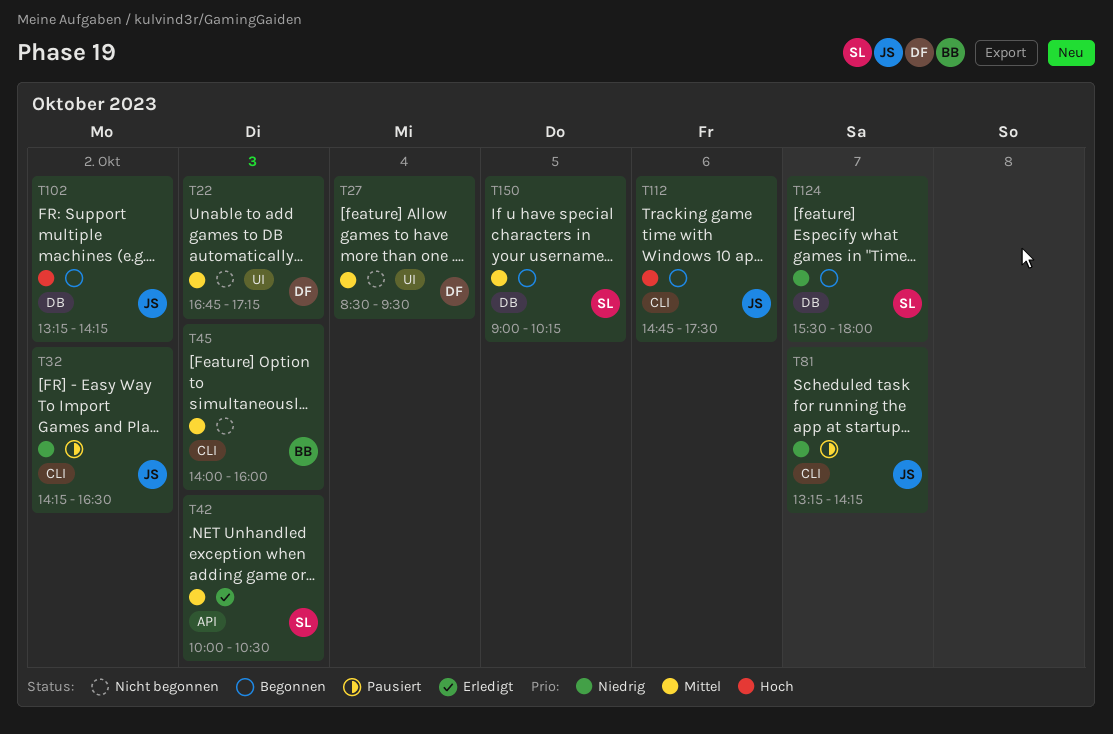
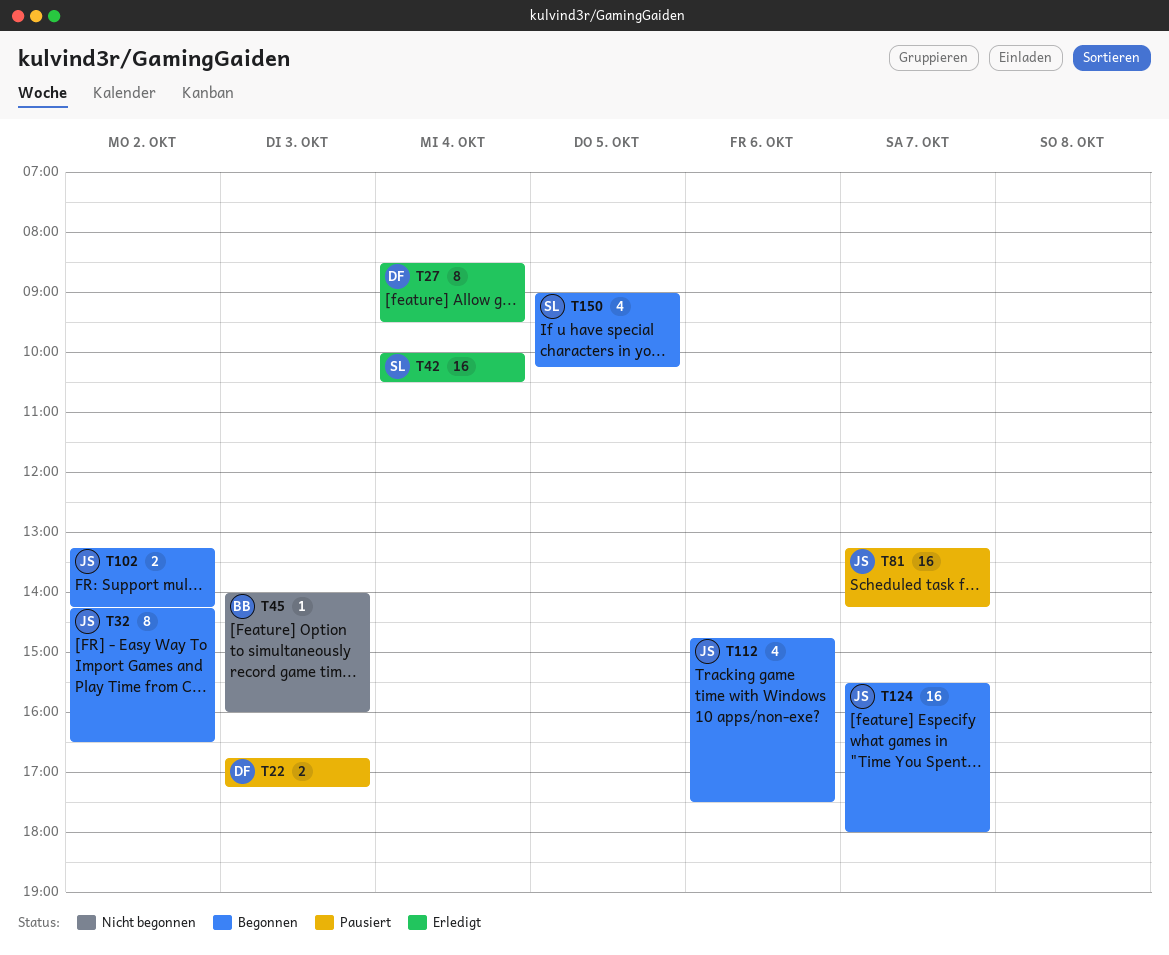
T22, status: Nicht begonnen -> Pausiert
T27, status: Nicht begonnen -> Erledigt
T32, status: Pausiert -> Begonnen
T42, day: Oct 3 -> Oct 4
T124, owner: SL -> JS

